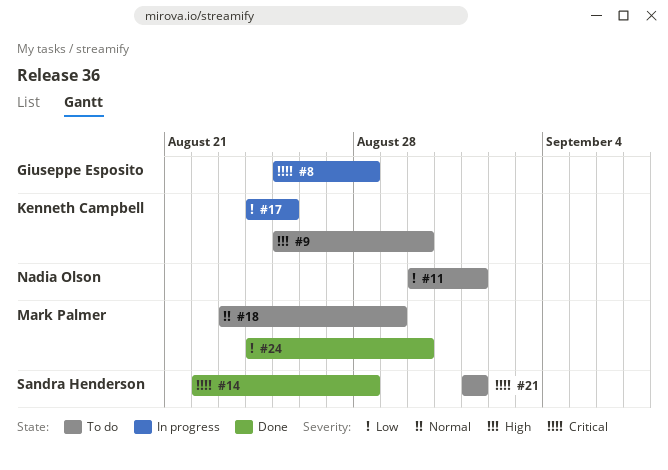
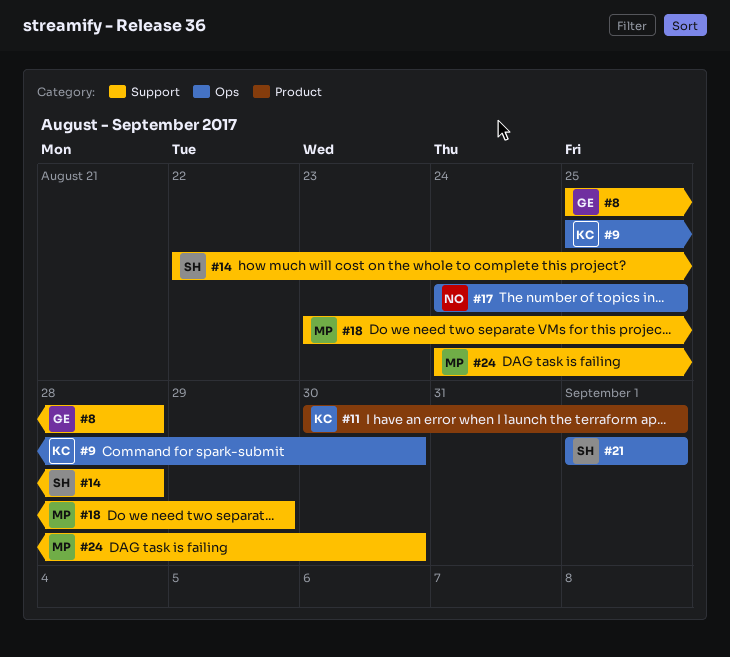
#11, owner: Nadia Olson -> Kenneth Campbell
#17, owner: Kenneth Campbell -> Nadia Olson

